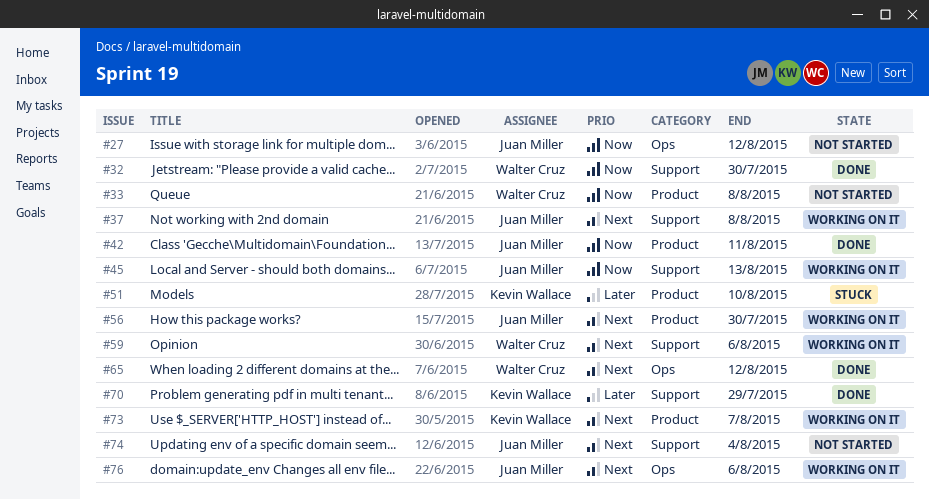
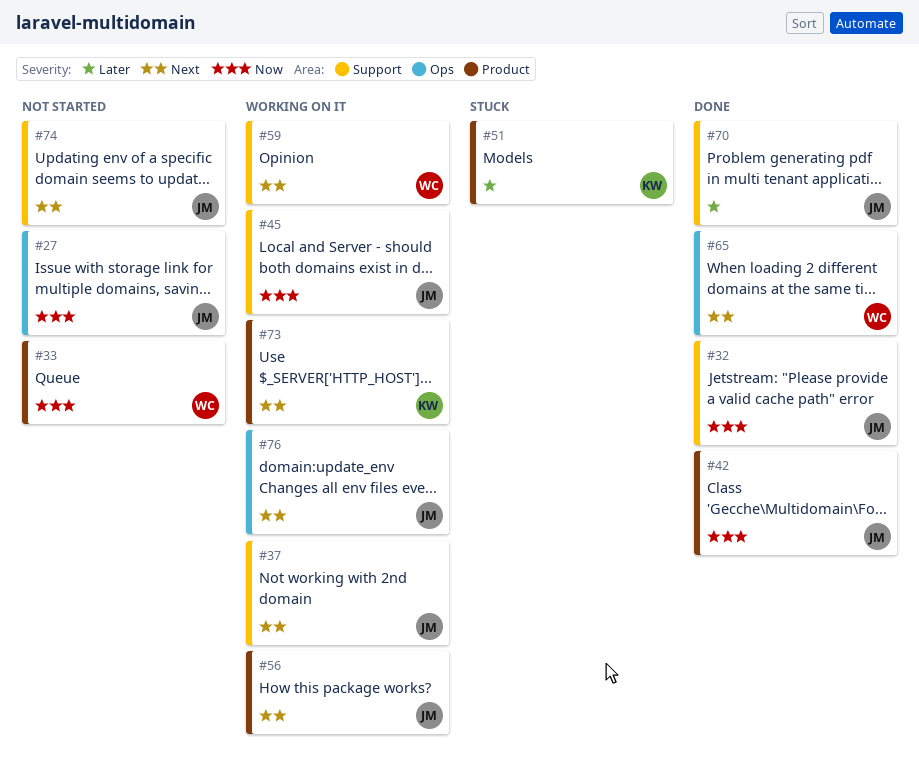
#32, owner: Walter Cruz -> Juan Miller
#70, owner: Kevin Wallace -> Juan Miller

